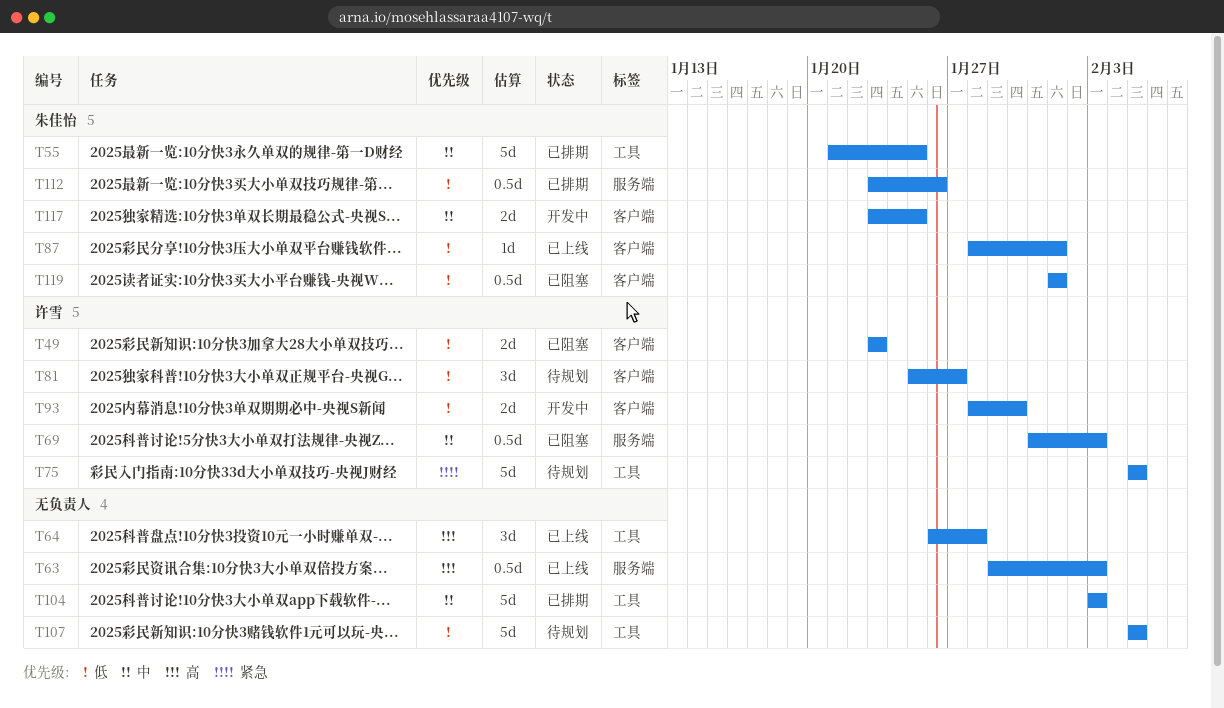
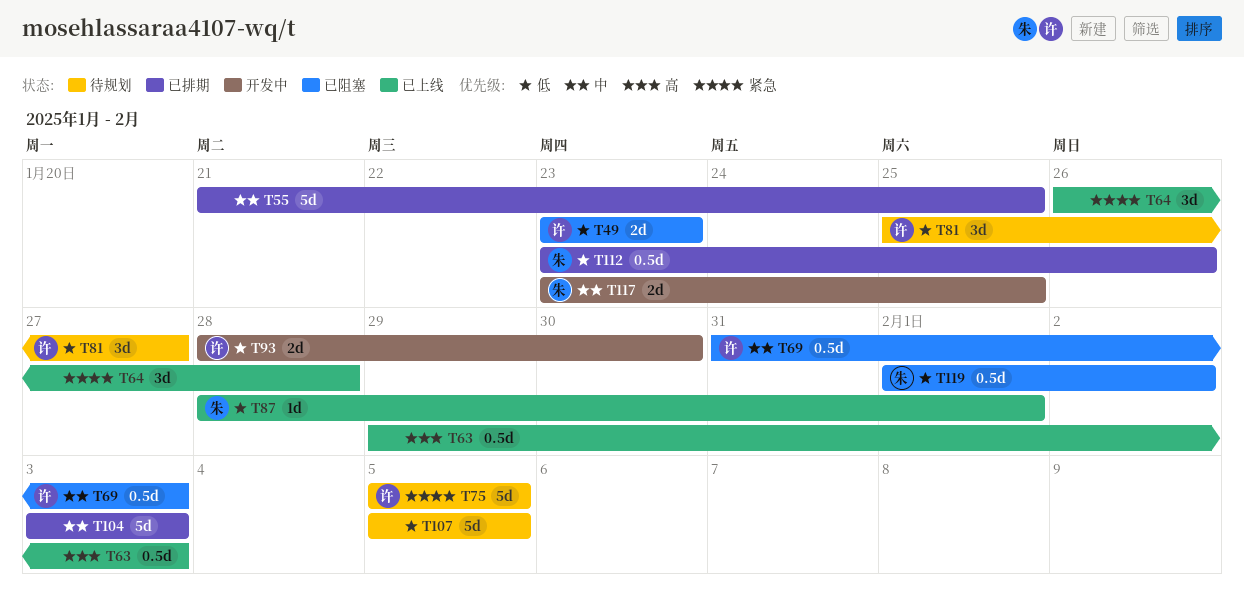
T55, owner: 朱佳怡 -> none
T64, priority: 高 -> 紧急
T119, due: Feb 1 -> Feb 2

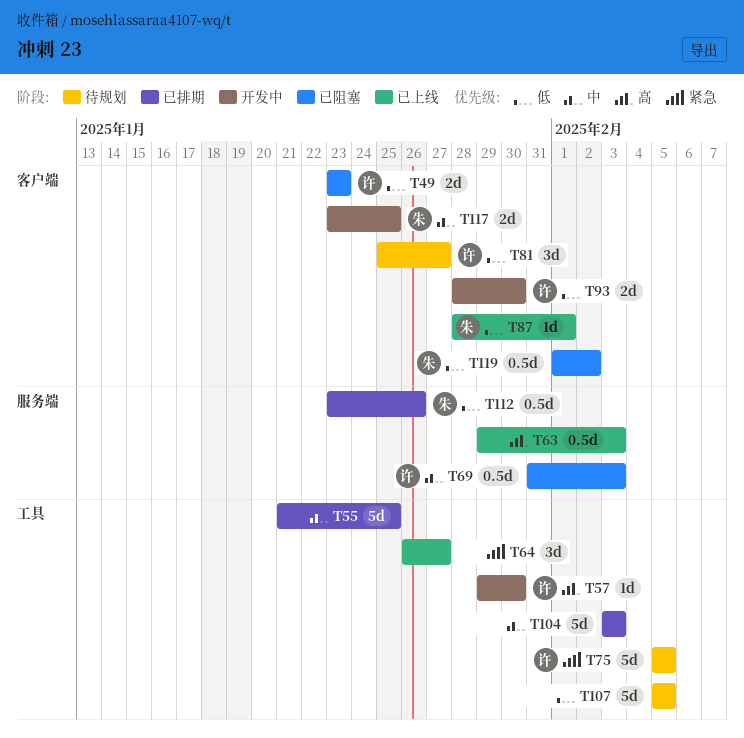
T57: none -> present
T64, due: Jan 28 -> Jan 27

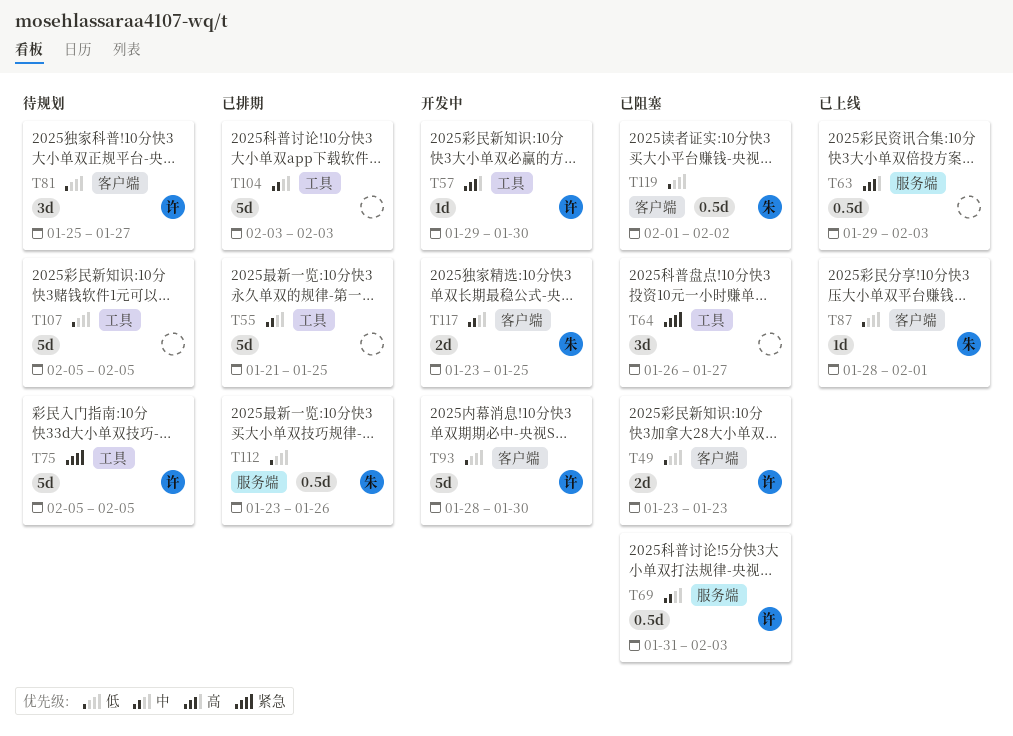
T64, status: 已上线 -> 已阻塞
T93, estimate: 2d -> 5d

